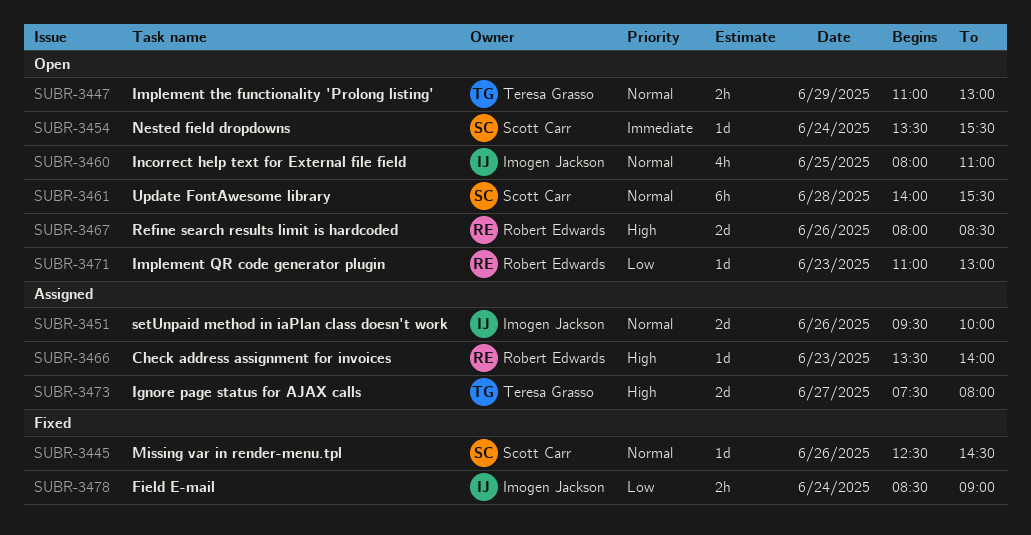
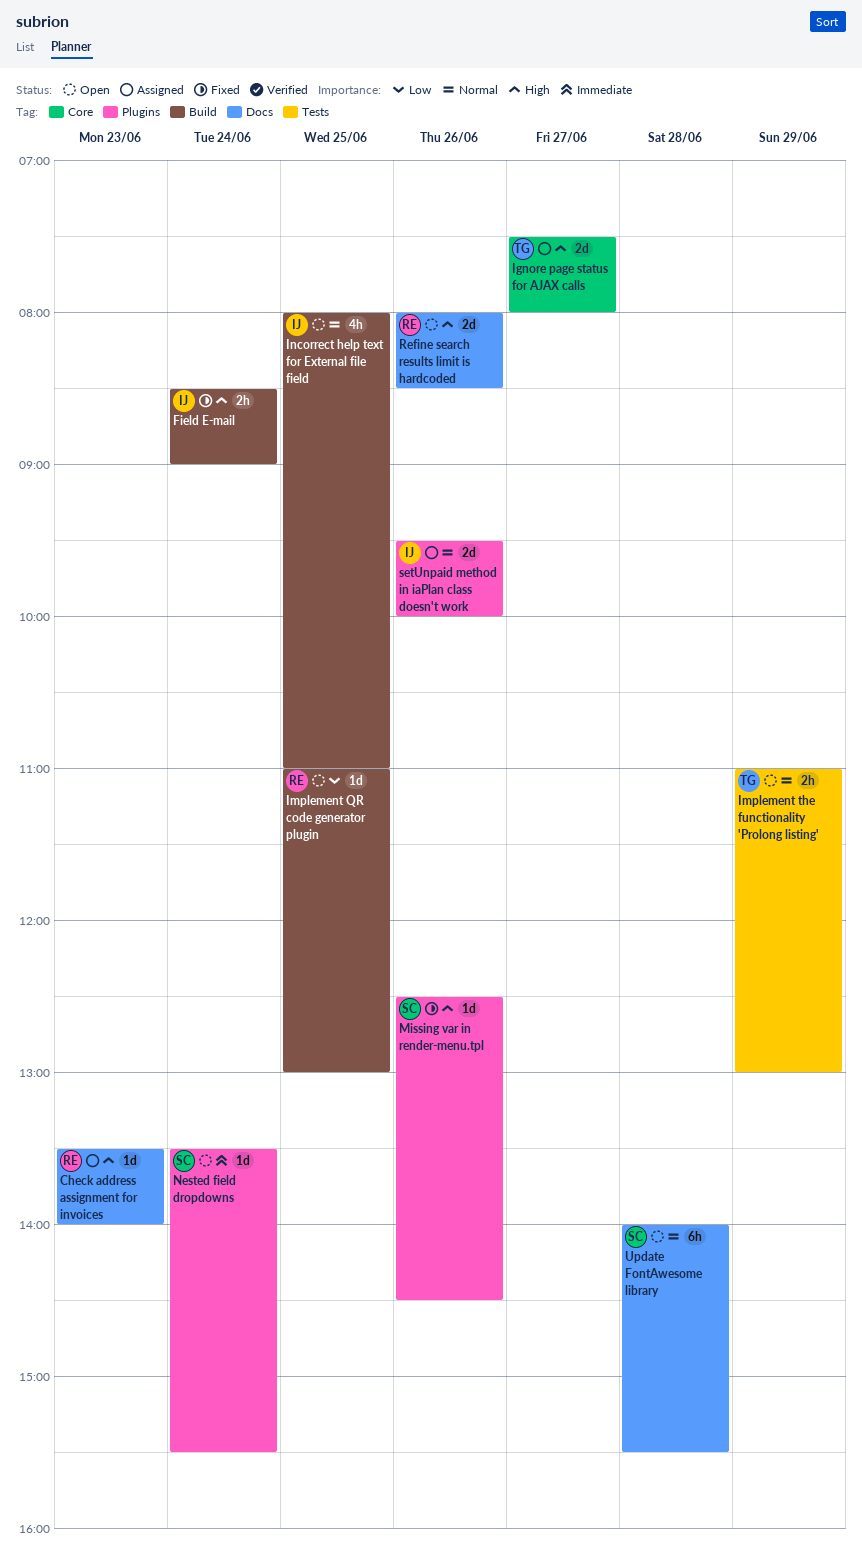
Field E-mail, priority: Low -> High
Implement QR code generator plugin, day: Jun 23 -> Jun 25
Missing var in render-menu.tpl, priority: Normal -> High

